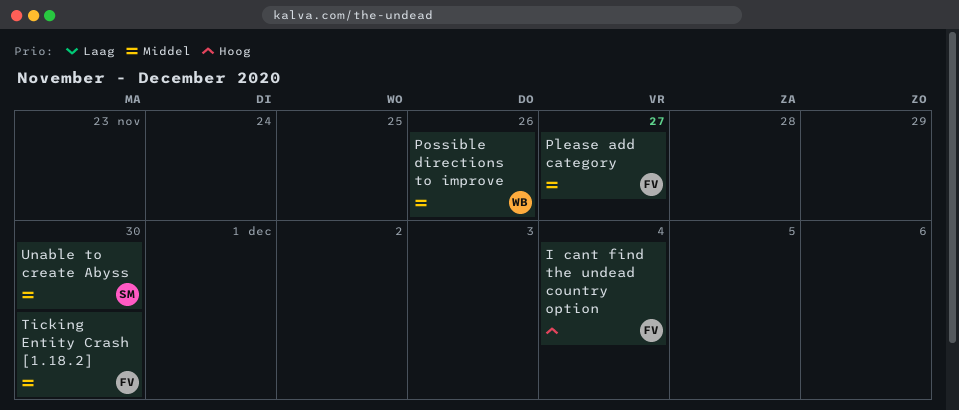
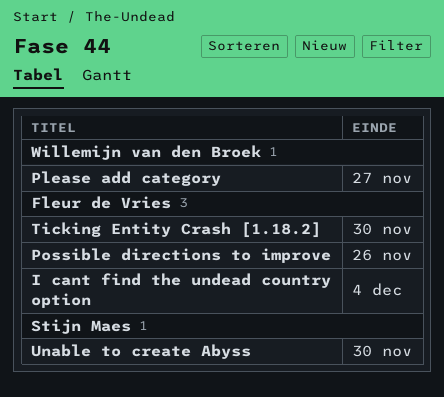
Please add category, owner: Fleur de Vries -> Willemijn van den Broek
Possible directions to improve, owner: Willemijn van den Broek -> Fleur de Vries

